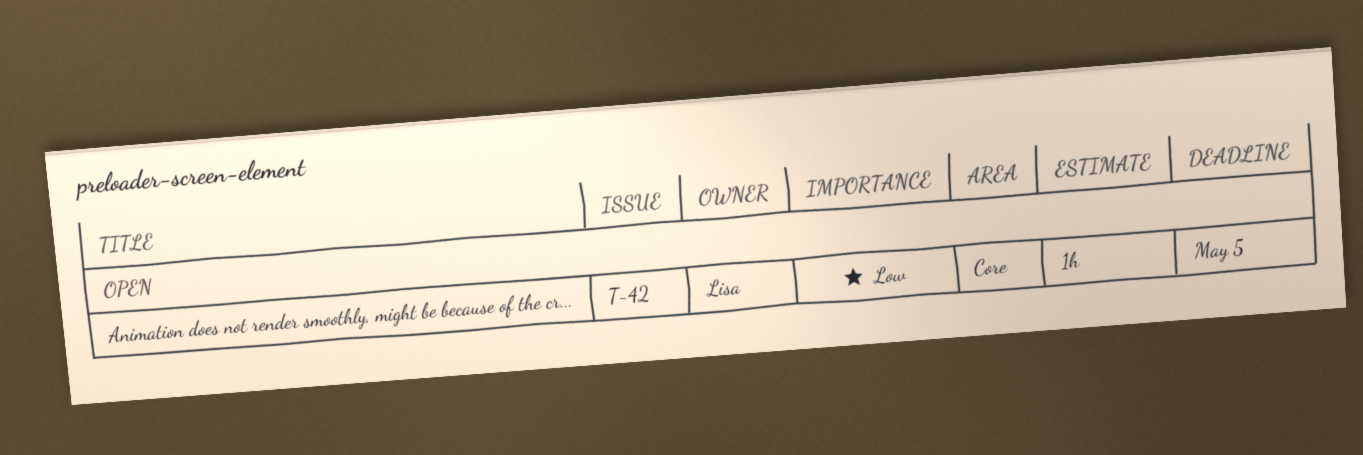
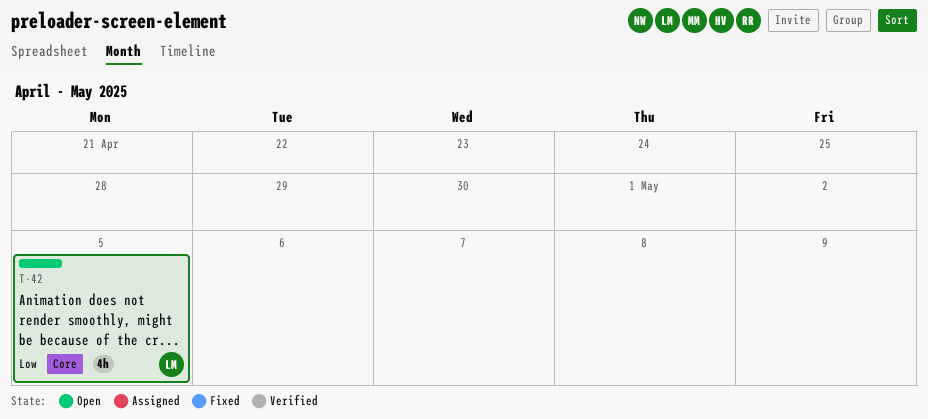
T-42, estimate: 1h -> 4h

